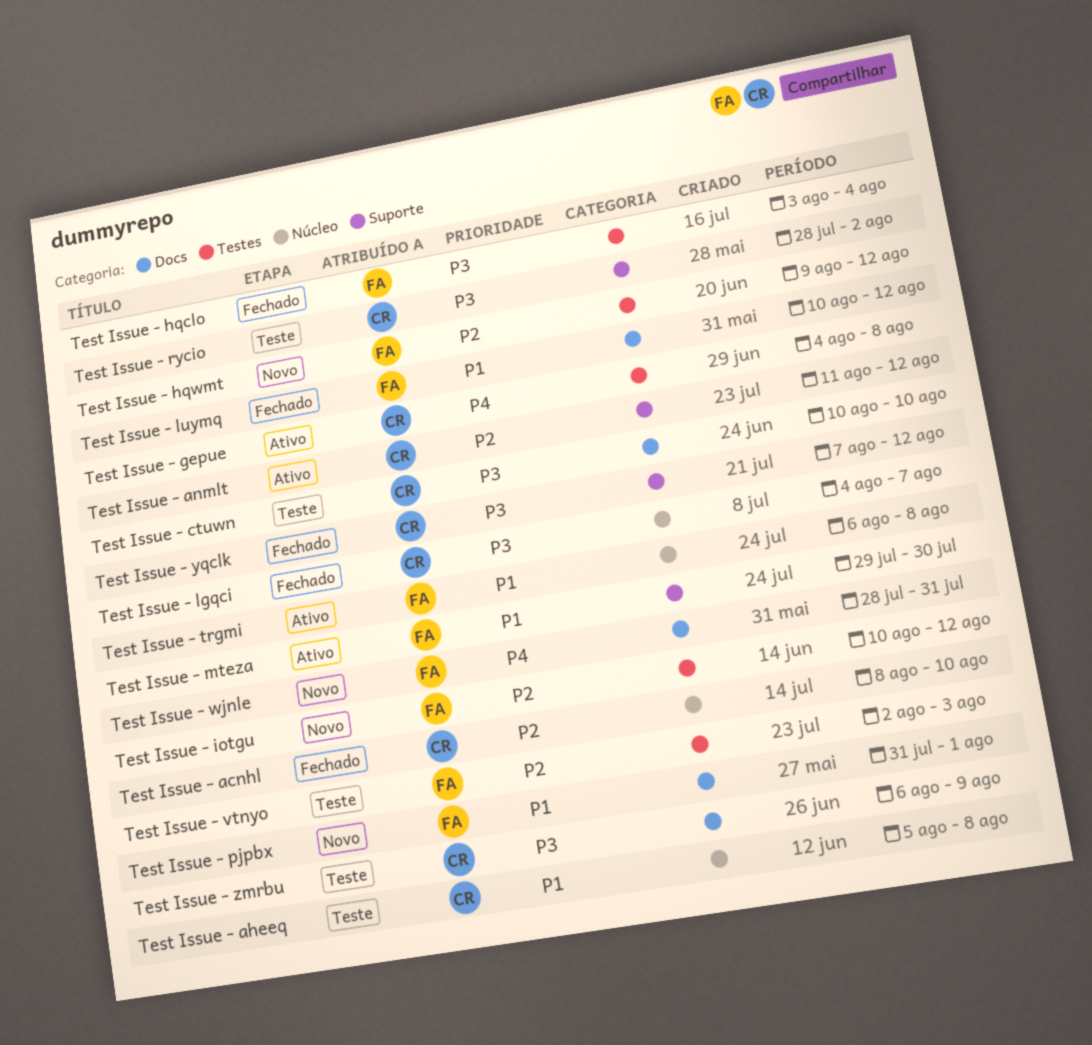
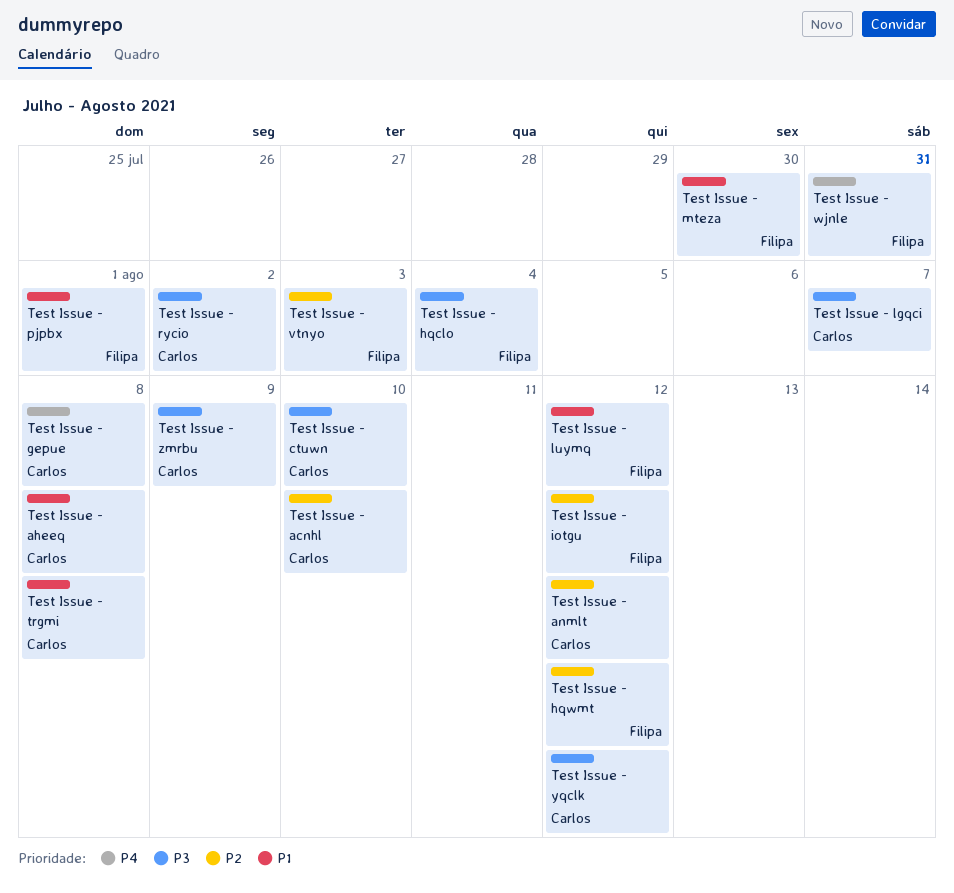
Test Issue - trgmi, owner: Filipa -> Carlos

